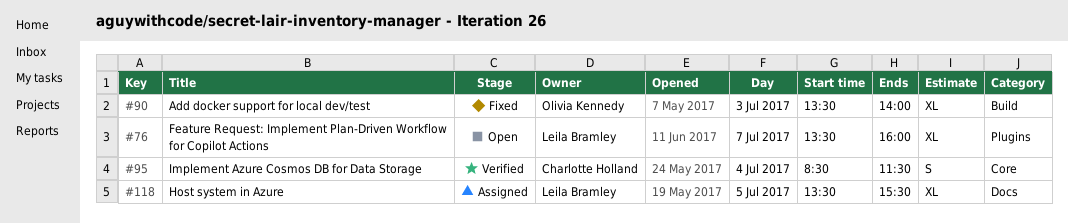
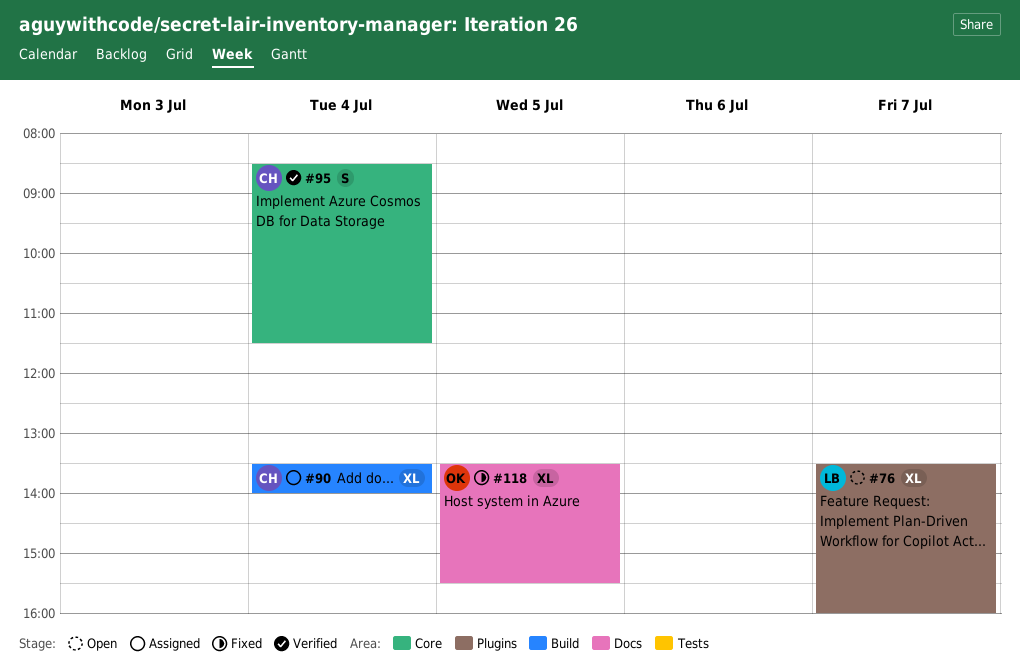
#90, status: Fixed -> Assigned
#90, owner: Olivia Kennedy -> Charlotte Holland
#90, day: Jul 3 -> Jul 4
#118, status: Assigned -> Fixed
#118, owner: Leila Bramley -> Olivia Kennedy

